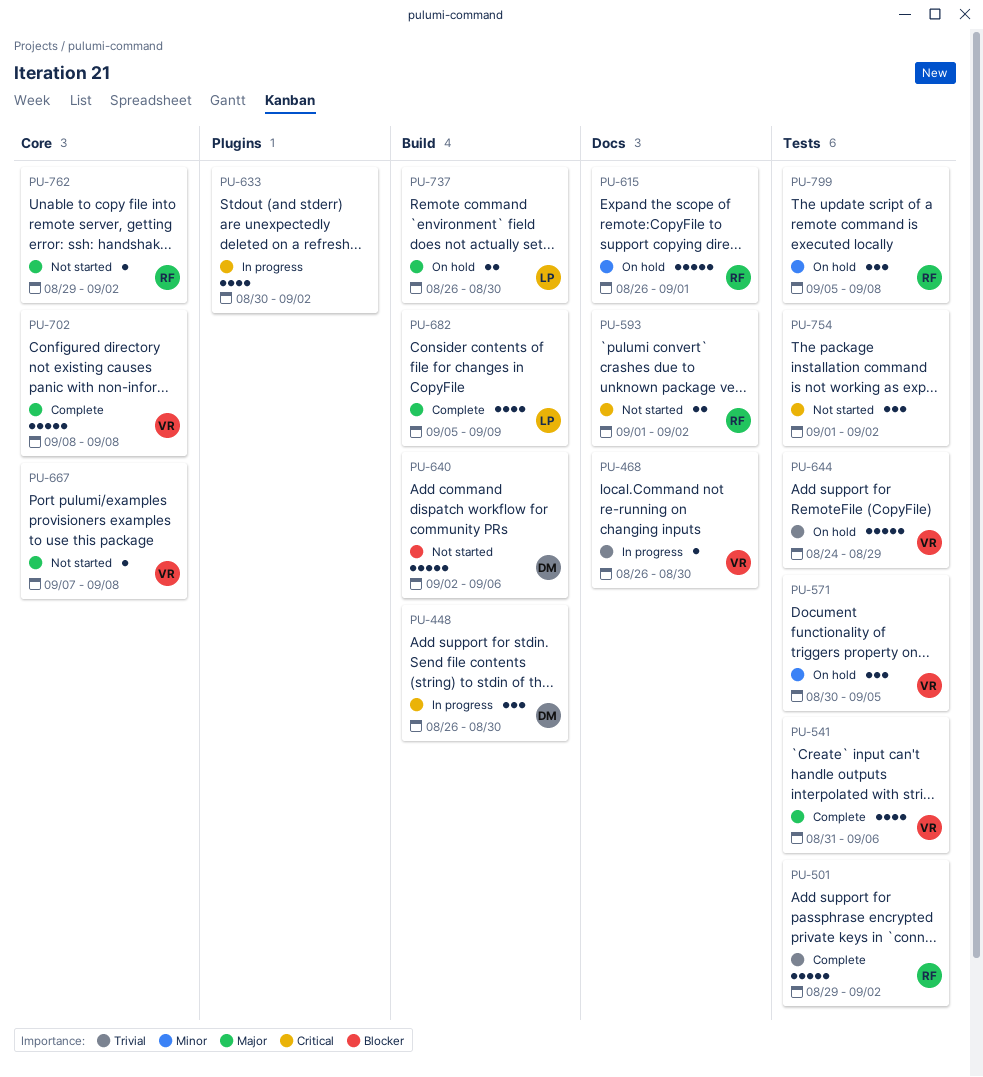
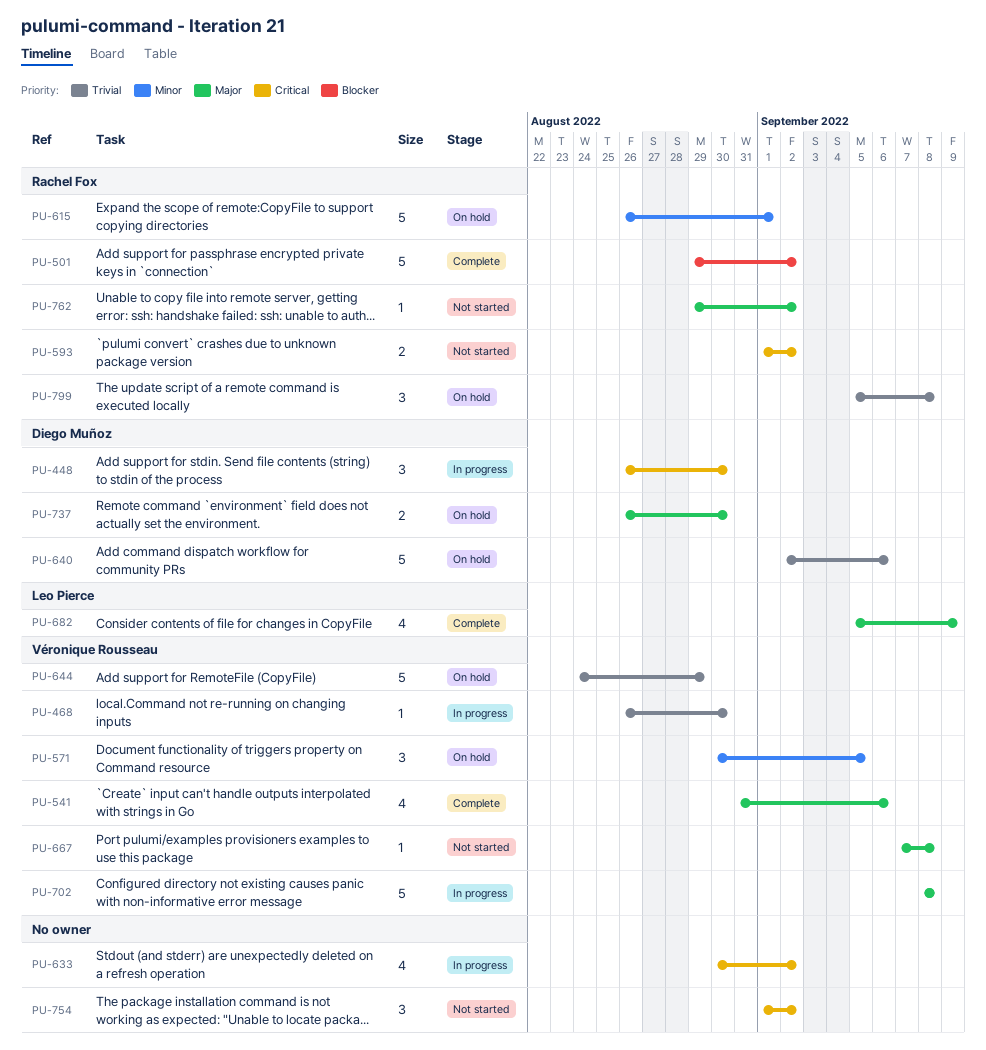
PU-501, priority: Trivial -> Blocker
PU-640, status: Not started -> On hold
PU-640, priority: Blocker -> Trivial
PU-702, status: Complete -> In progress
PU-737, owner: Leo Pierce -> Diego Muñoz
PU-799, priority: Minor -> Trivial

